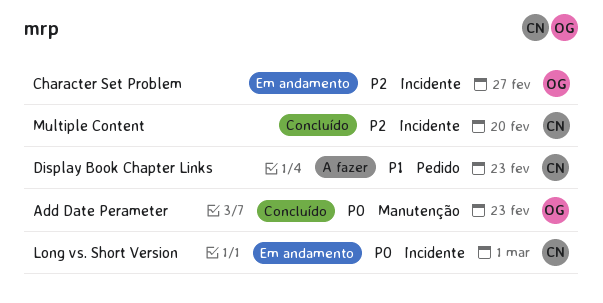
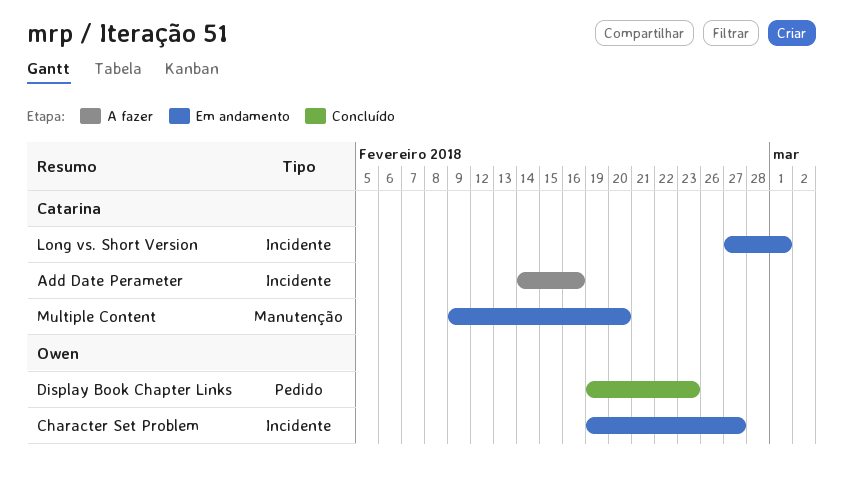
Add Date Perameter, status: Concluído -> A fazer
Add Date Perameter, owner: Owen -> Catarina
Add Date Perameter, label: Manutenção -> Incidente
Add Date Perameter, due: Feb 23 -> Feb 16
Display Book Chapter Links, status: A fazer -> Concluído
Display Book Chapter Links, owner: Catarina -> Owen
Multiple Content, status: Concluído -> Em andamento
Multiple Content, label: Incidente -> Manutenção

